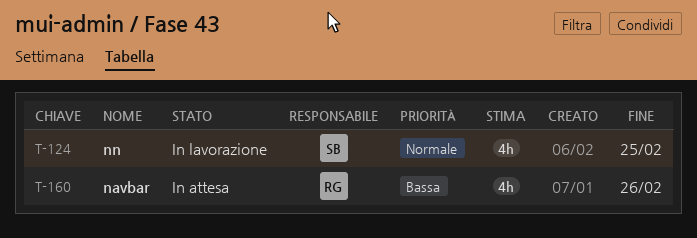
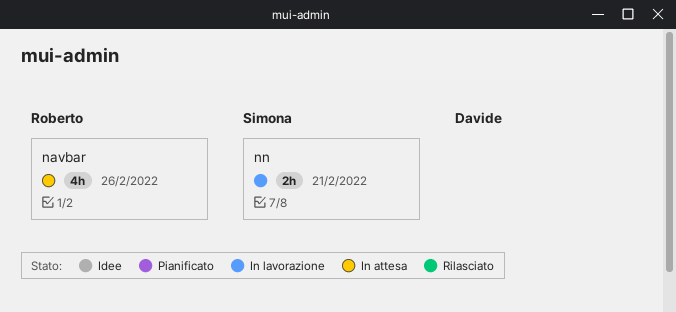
nn, estimate: 4h -> 2h
nn, due: Feb 25 -> Feb 21

